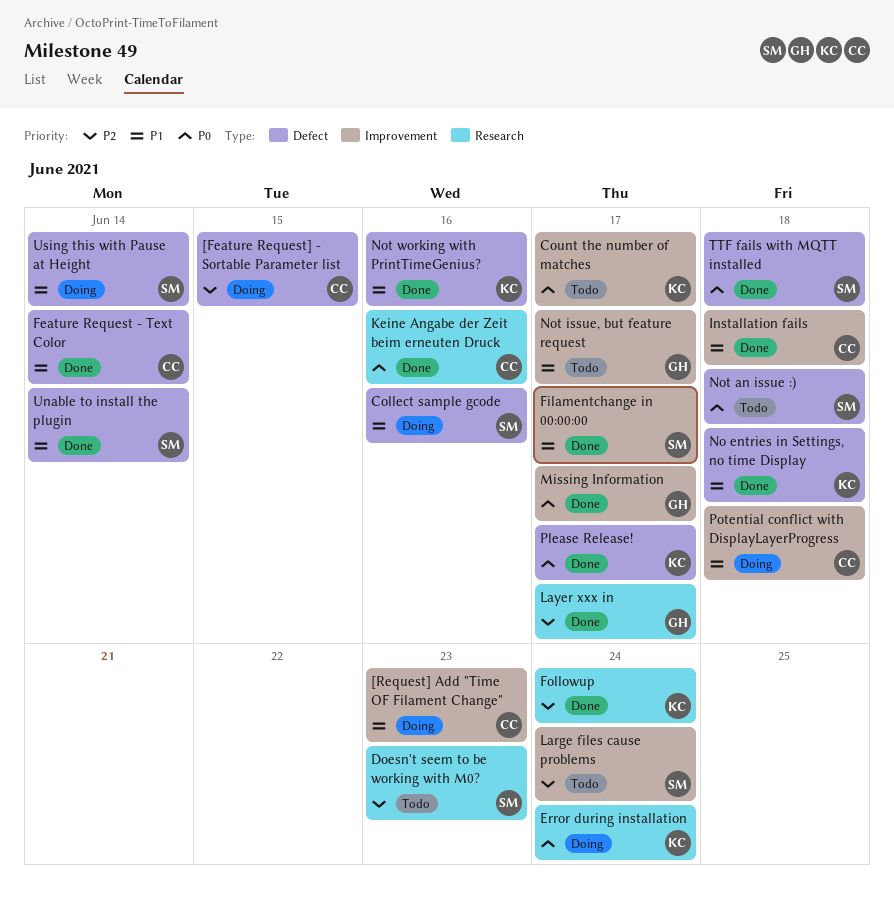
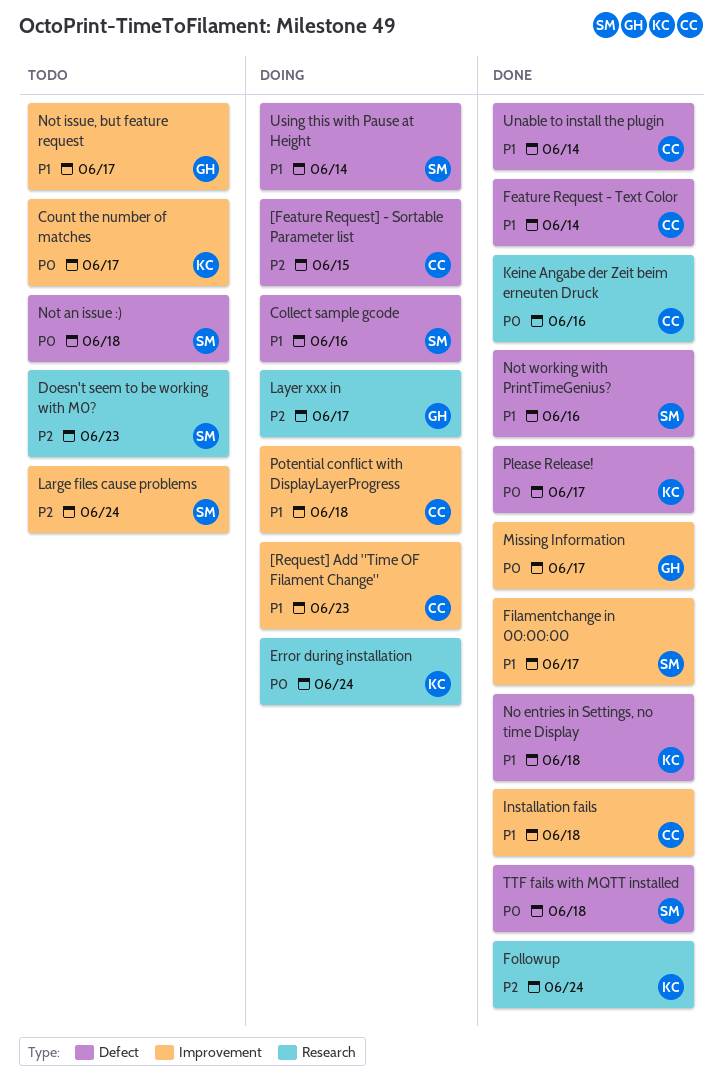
Layer xxx in, status: Done -> Doing
Not working with PrintTimeGenius?, owner: KC -> SM
Unable to install the plugin, owner: SM -> CC

